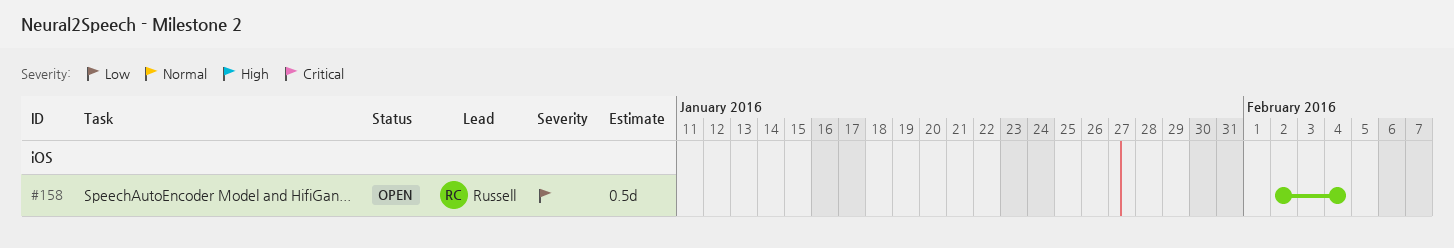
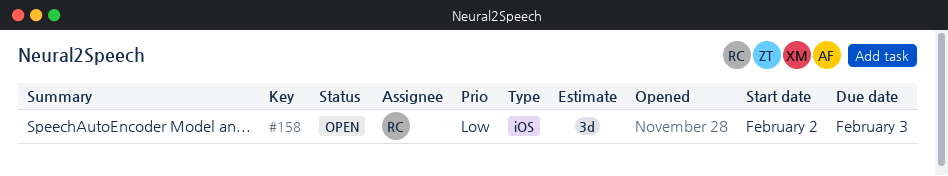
#158, estimate: 0.5d -> 3d
#158, due: Feb 4 -> Feb 3

